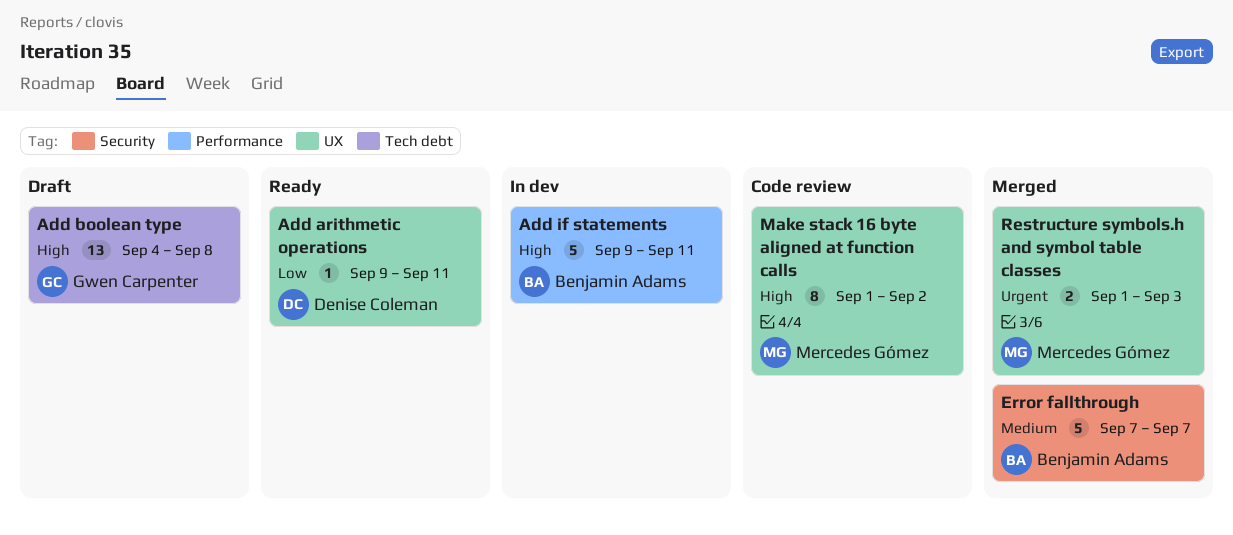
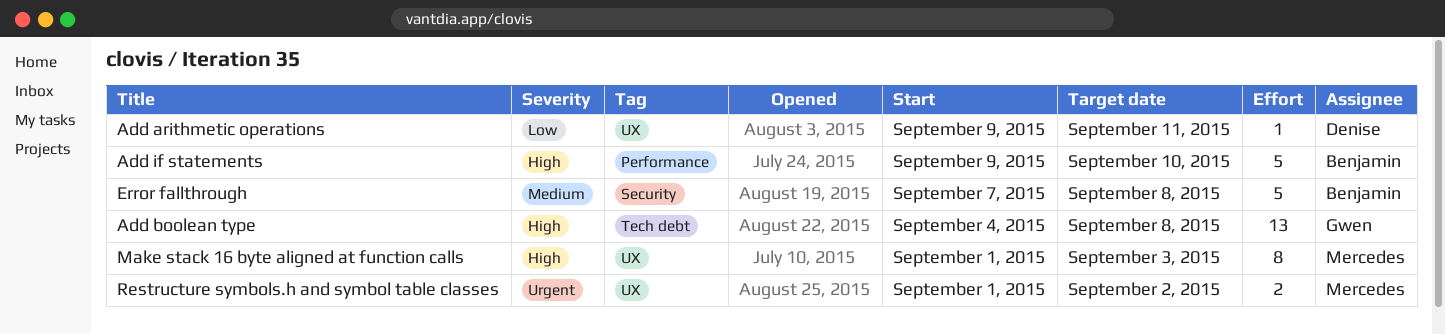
Add if statements, due: Sep 11 -> Sep 10
Error fallthrough, due: Sep 7 -> Sep 8
Make stack 16 byte aligned at function calls, due: Sep 2 -> Sep 3
Restructure symbols.h and symbol table classes, due: Sep 3 -> Sep 2

